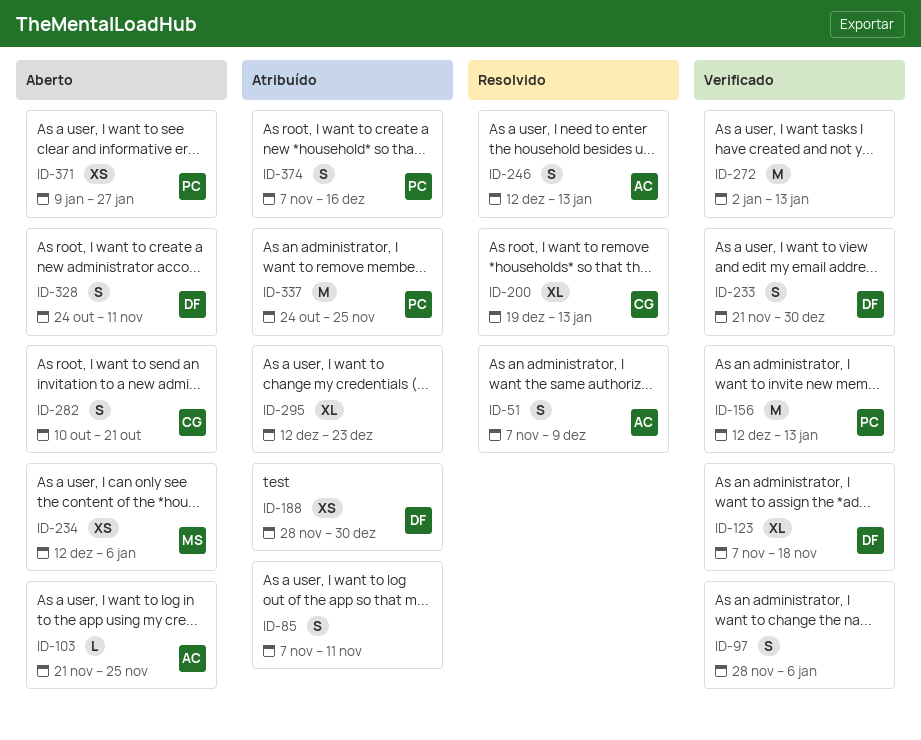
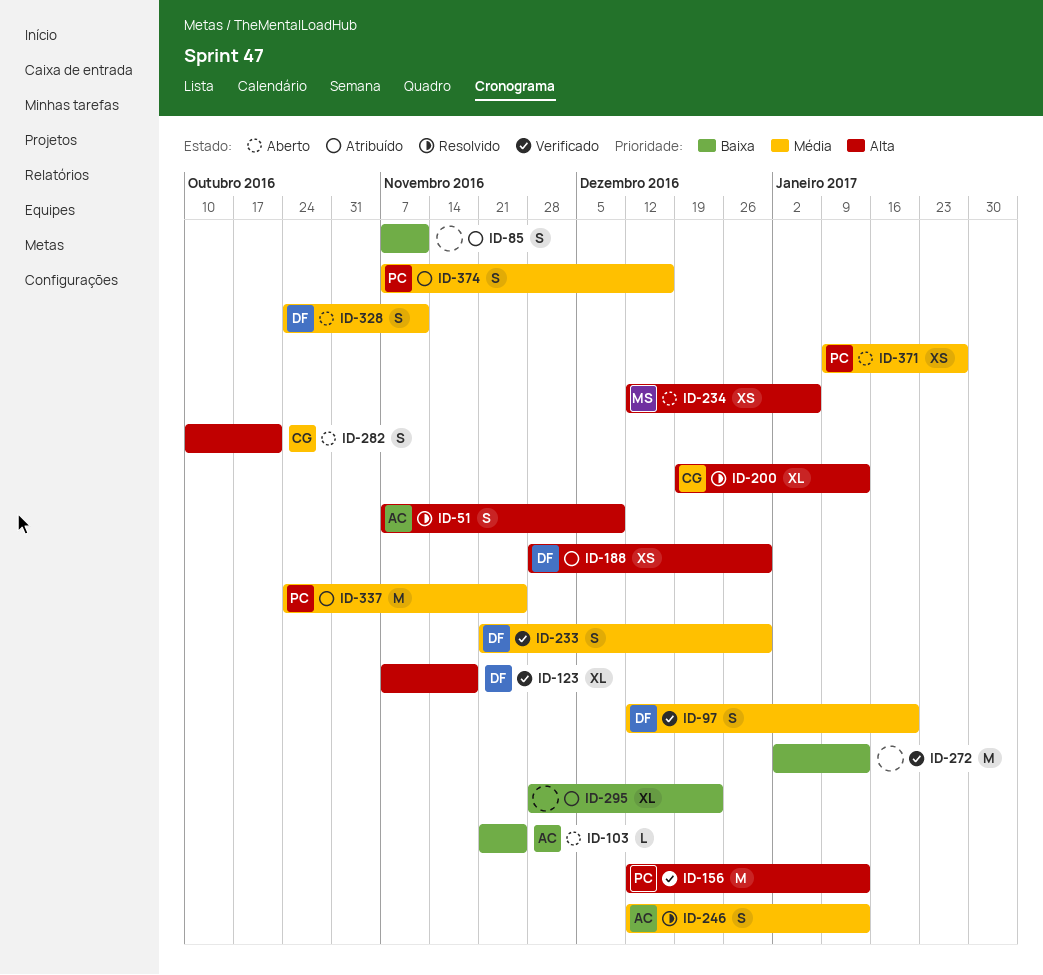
ID-97, owner: none -> DF
ID-97, start: Nov 28 -> Dec 12
ID-97, due: Jan 6 -> Jan 20
ID-295, start: Dec 12 -> Nov 28

